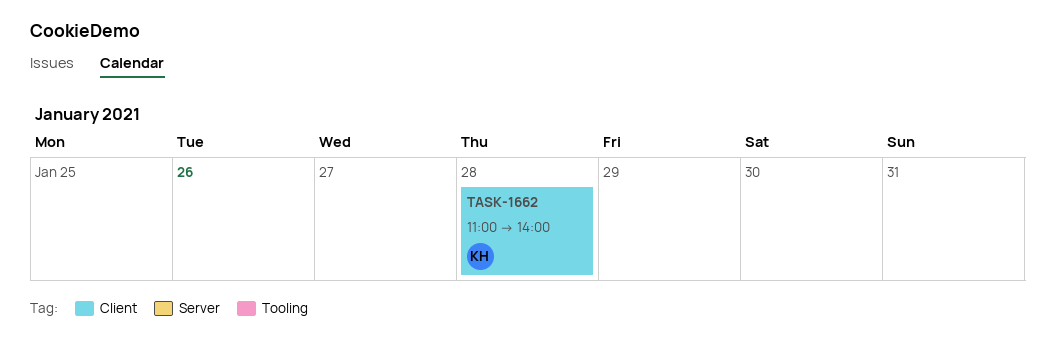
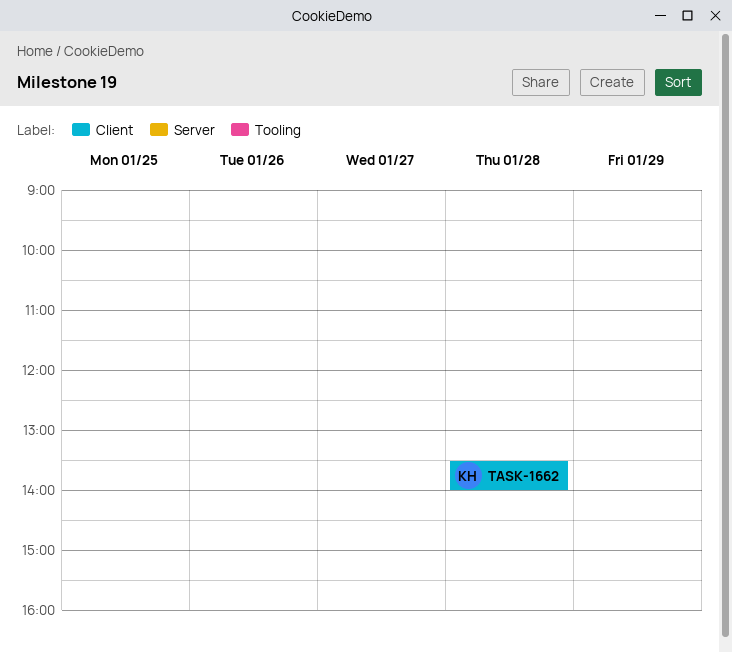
TASK-1662, begins: 11:00 -> 13:30

